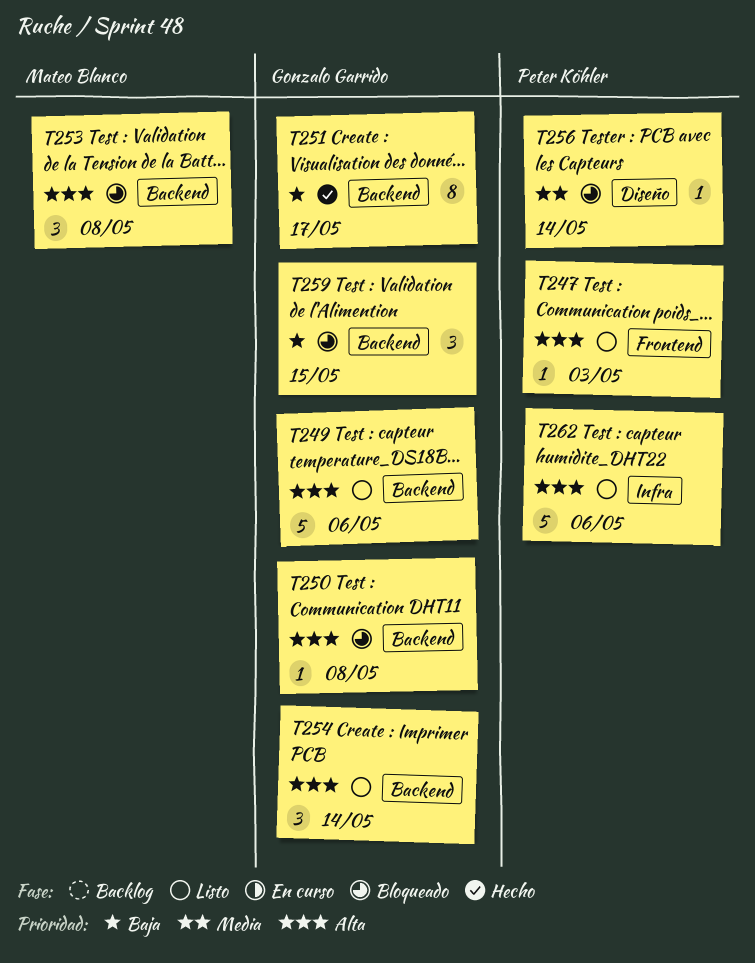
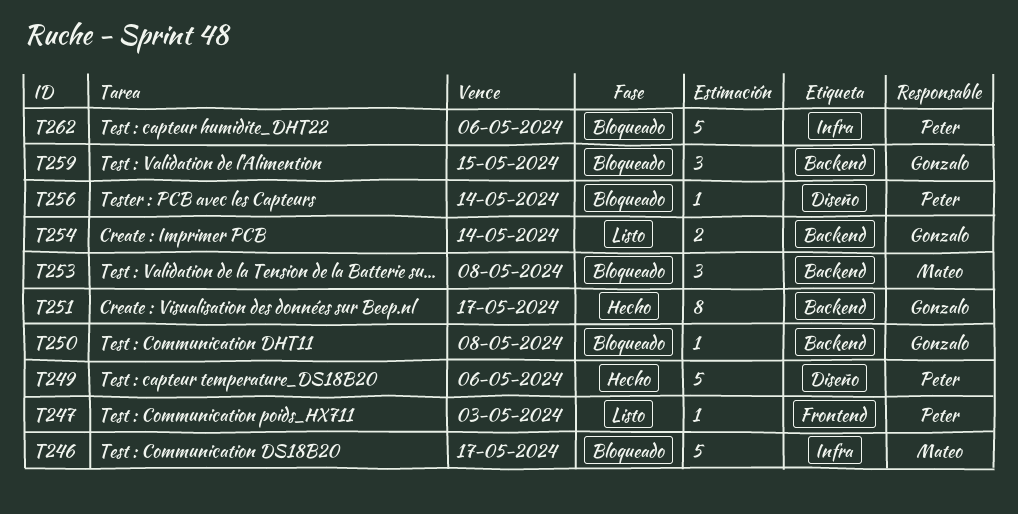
T246: none -> present
T249, status: Listo -> Hecho
T249, owner: Gonzalo Garrido -> Peter Köhler
T249, label: Backend -> Diseño
T254, estimate: 3 -> 2
T262, status: Listo -> Bloqueado

